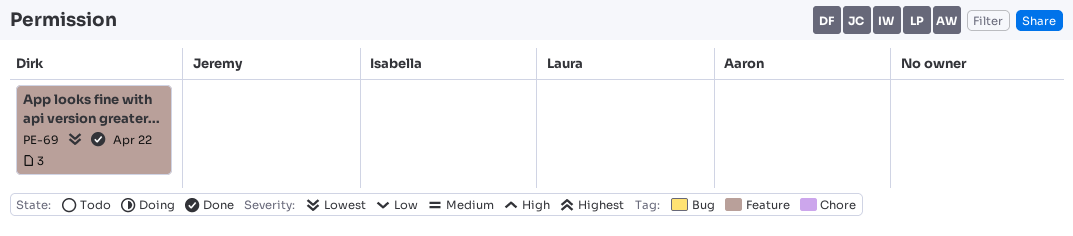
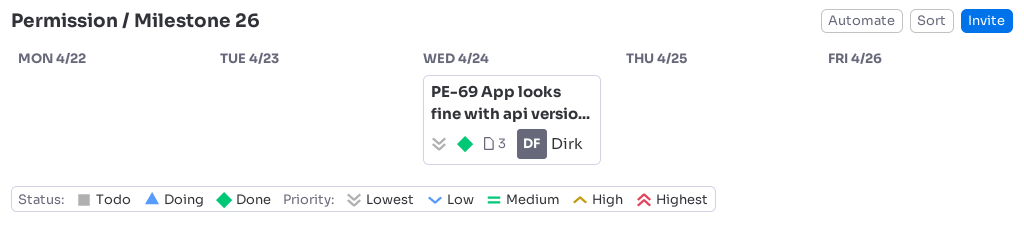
PE-69, due: Apr 22 -> Apr 24

